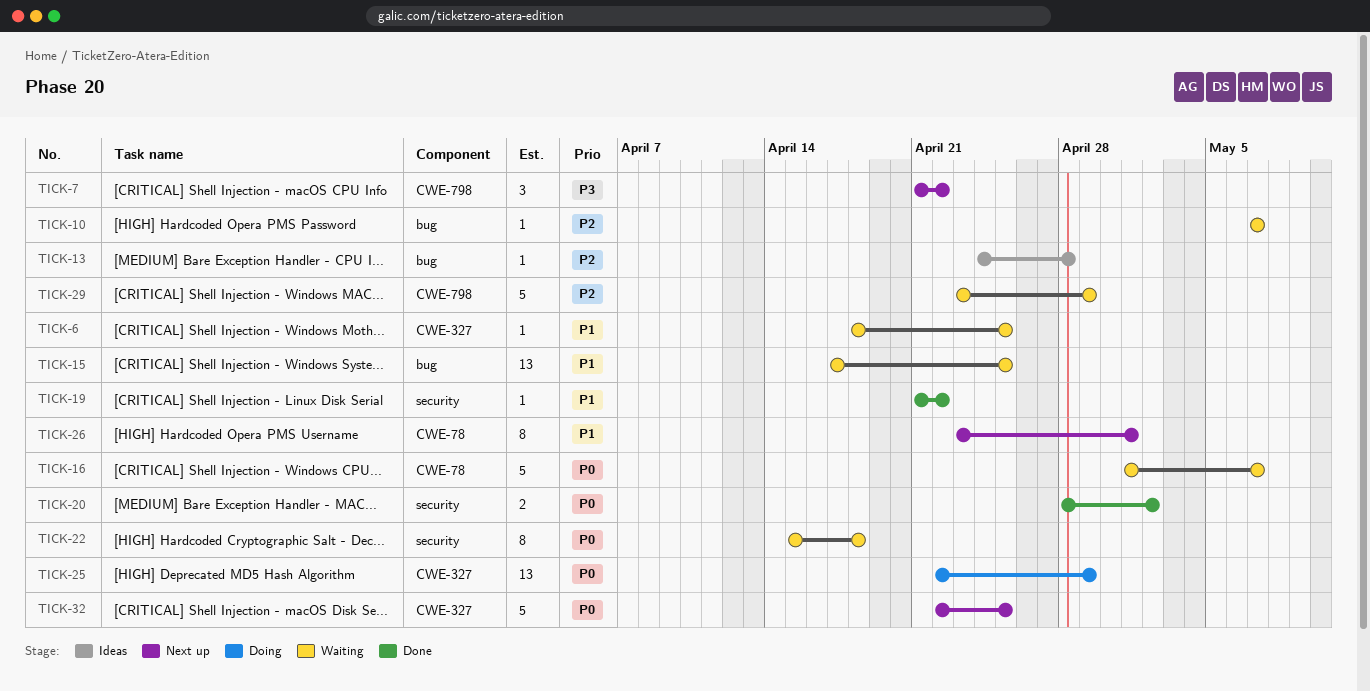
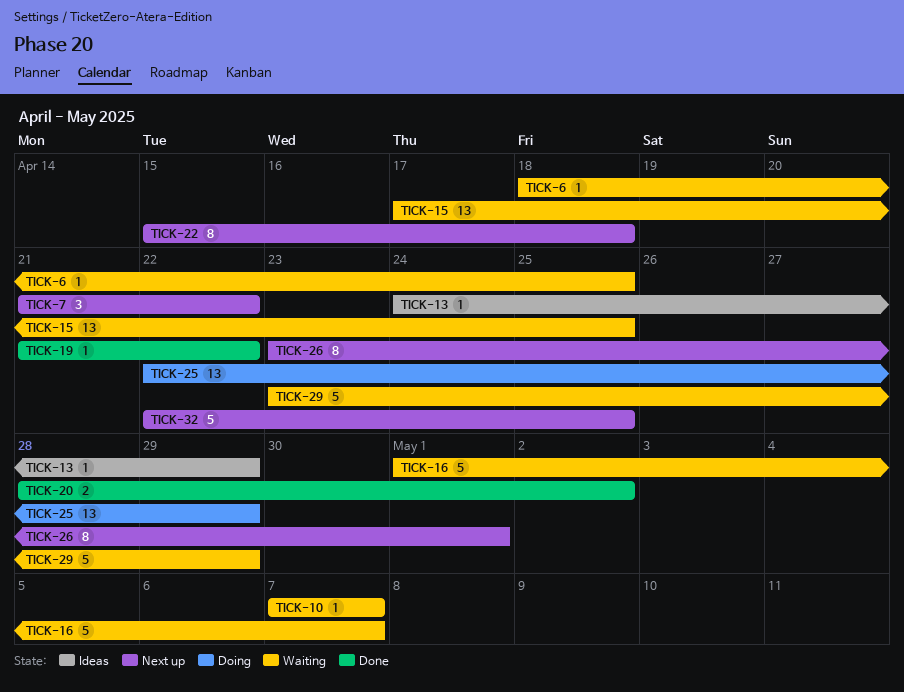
TICK-13, due: Apr 28 -> Apr 29
TICK-22, status: Waiting -> Next up

